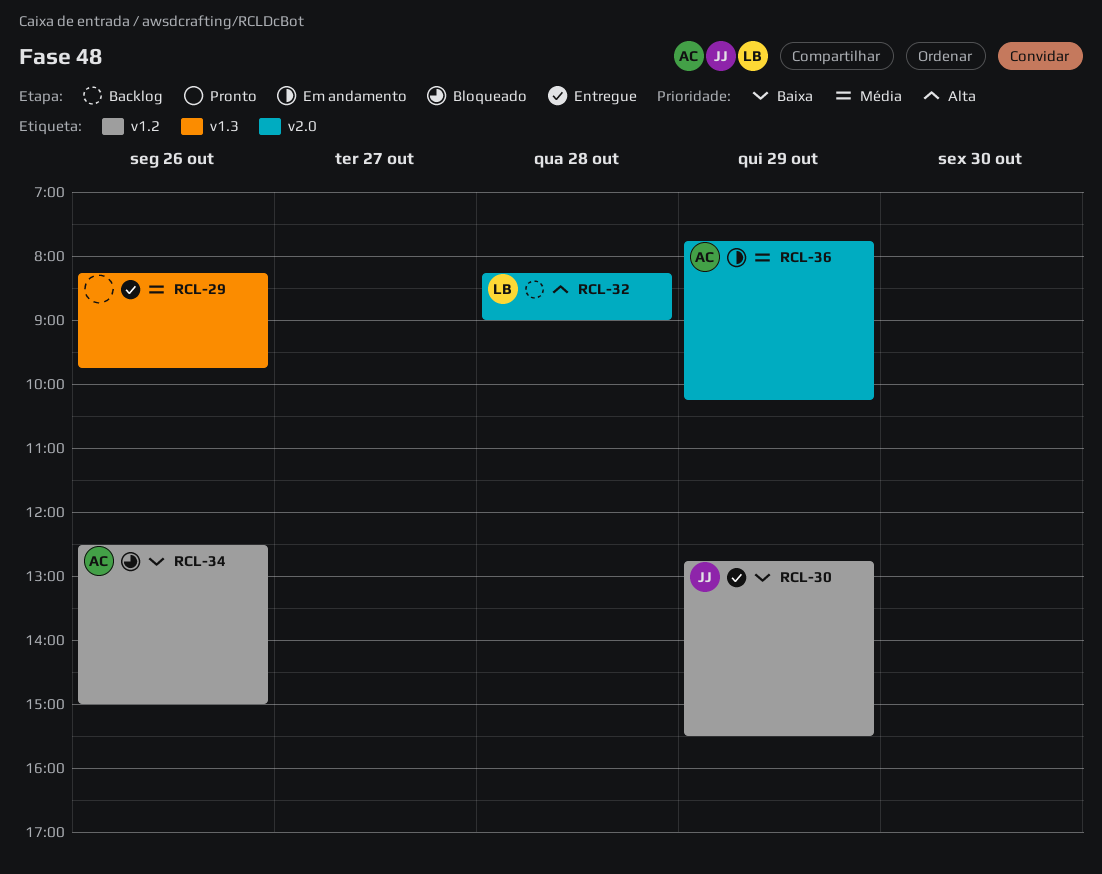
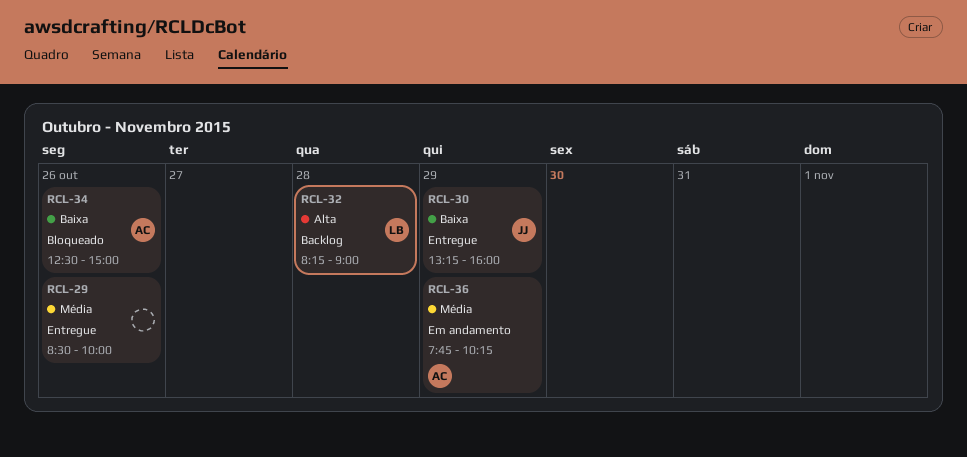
RCL-29, begins: 08:15 -> 08:30
RCL-29, ends: 09:45 -> 10:00
RCL-30, begins: 12:45 -> 13:15
RCL-30, ends: 15:30 -> 16:00

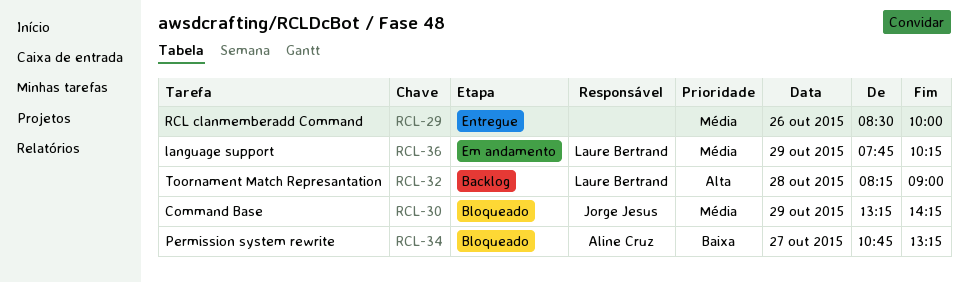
RCL-30, status: Entregue -> Bloqueado
RCL-30, priority: Baixa -> Média
RCL-30, ends: 16:00 -> 14:15
RCL-34, day: Oct 26 -> Oct 27
RCL-34, begins: 12:30 -> 10:45
RCL-34, ends: 15:00 -> 13:15
RCL-36, owner: Aline Cruz -> Laure Bertrand

